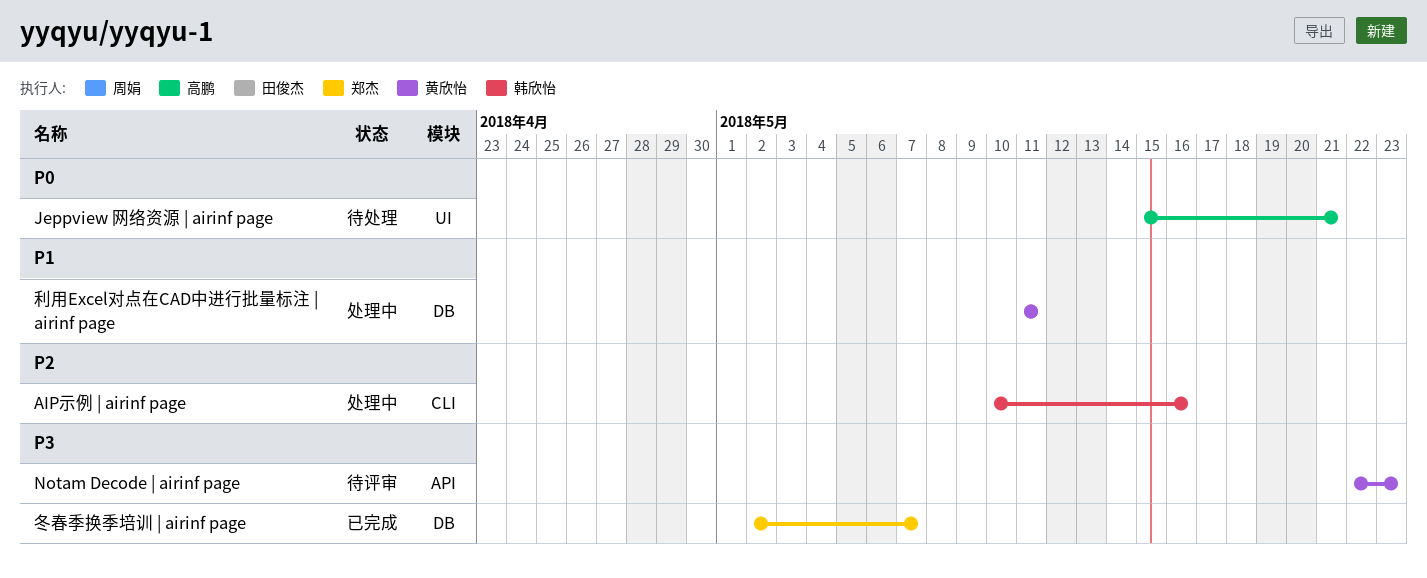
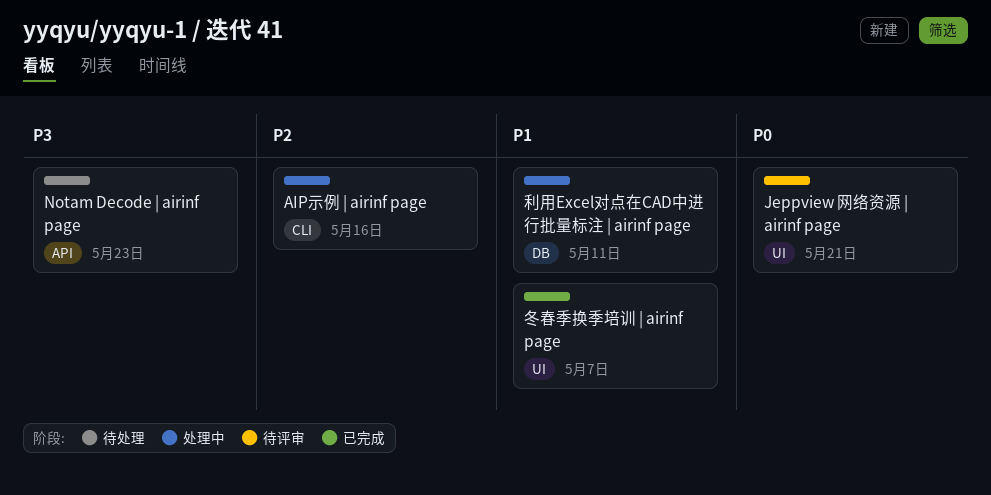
Jeppview 网络资源 | airinf page, status: 待处理 -> 待评审
Notam Decode | airinf page, status: 待评审 -> 待处理
冬春季换季培训 | airinf page, priority: P3 -> P1
冬春季换季培训 | airinf page, label: DB -> UI

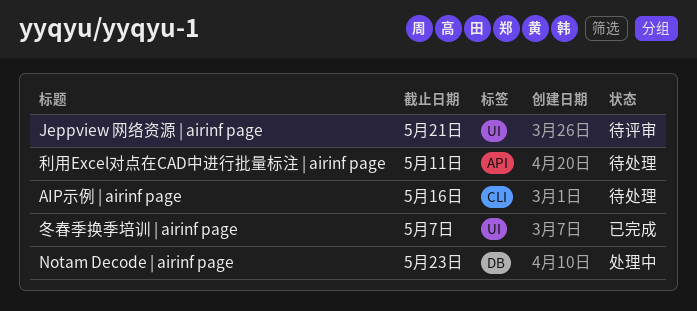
AIP示例 | airinf page, status: 处理中 -> 待处理
Notam Decode | airinf page, status: 待处理 -> 处理中
Notam Decode | airinf page, label: API -> DB
利用Excel对点在CAD中进行批量标注 | airinf page, status: 处理中 -> 待处理
利用Excel对点在CAD中进行批量标注 | airinf page, label: DB -> API

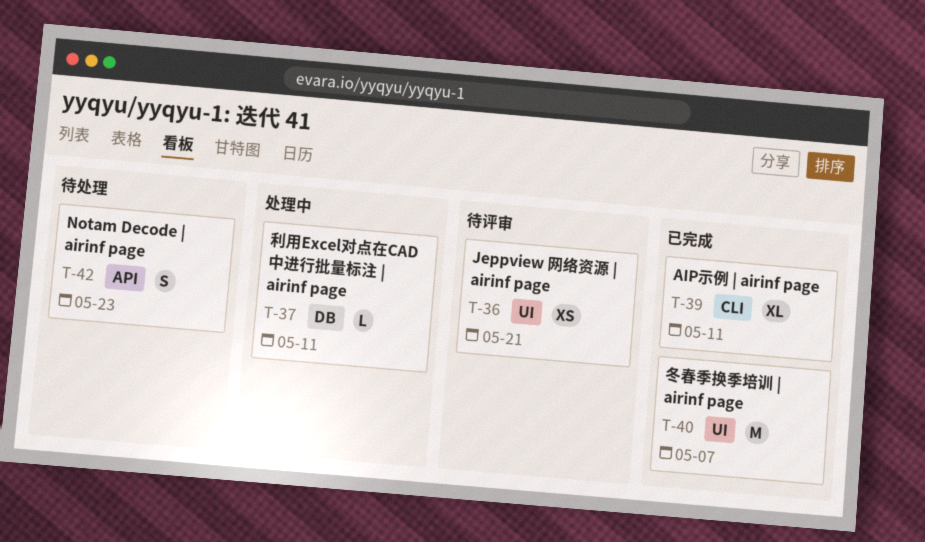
AIP示例 | airinf page, status: 待处理 -> 已完成
AIP示例 | airinf page, due: May 16 -> May 11
Notam Decode | airinf page, status: 处理中 -> 待处理
Notam Decode | airinf page, label: DB -> API
利用Excel对点在CAD中进行批量标注 | airinf page, status: 待处理 -> 处理中
利用Excel对点在CAD中进行批量标注 | airinf page, label: API -> DB

